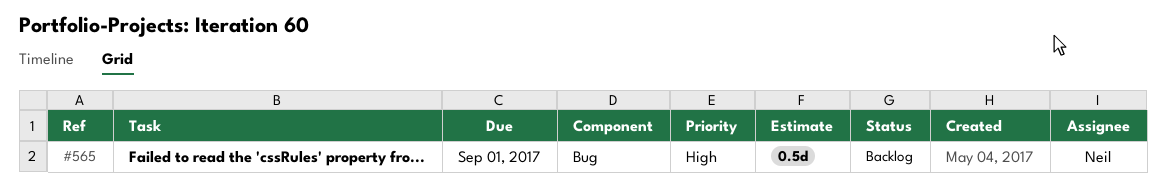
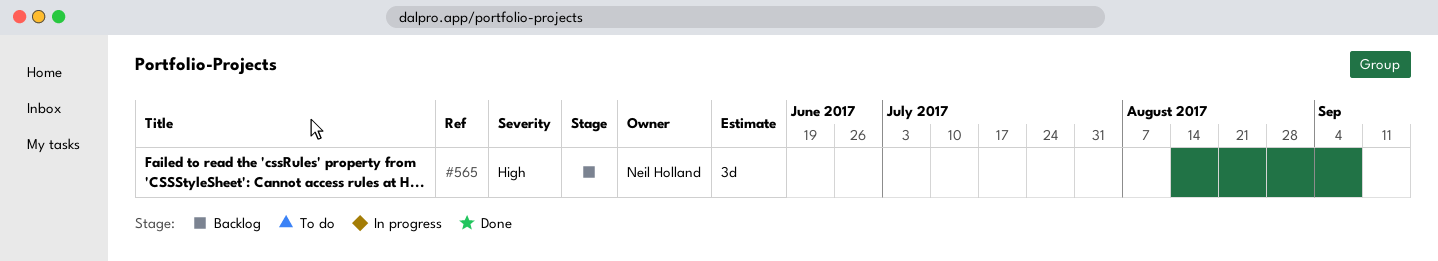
#565, estimate: 0.5d -> 3d
#565, due: Sep 1 -> Sep 8

